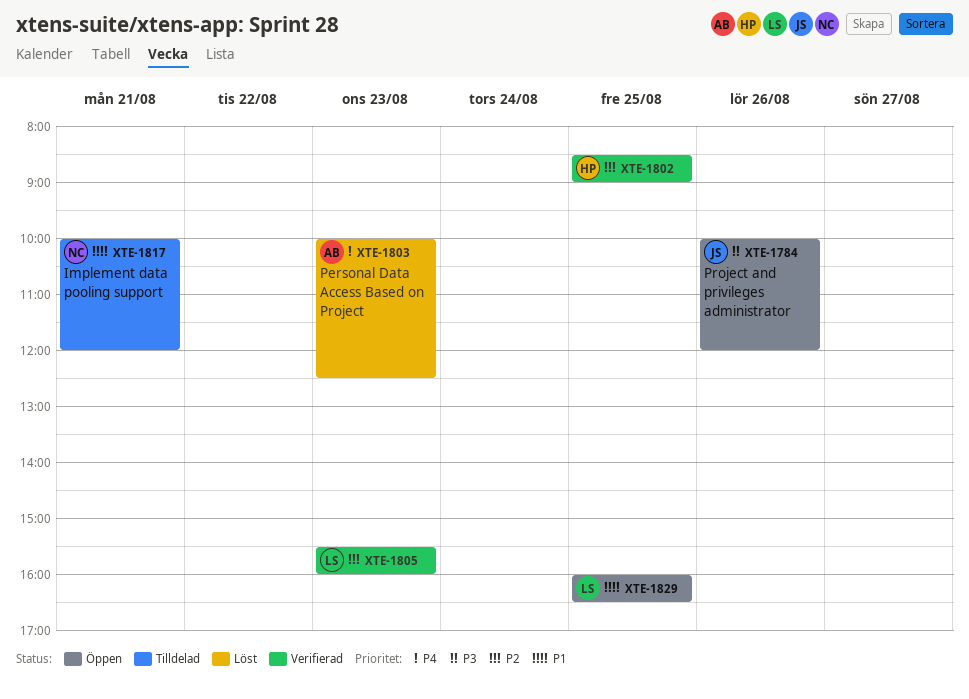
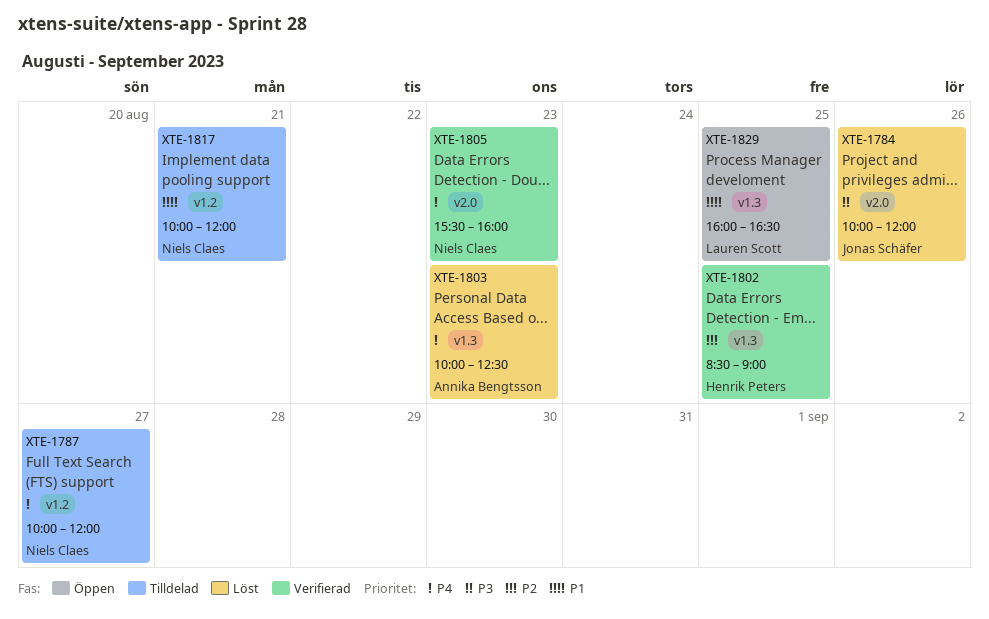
XTE-1784, status: Öppen -> Löst
XTE-1787: none -> present
XTE-1805, owner: Lauren Scott -> Niels Claes
XTE-1805, priority: P2 -> P4

